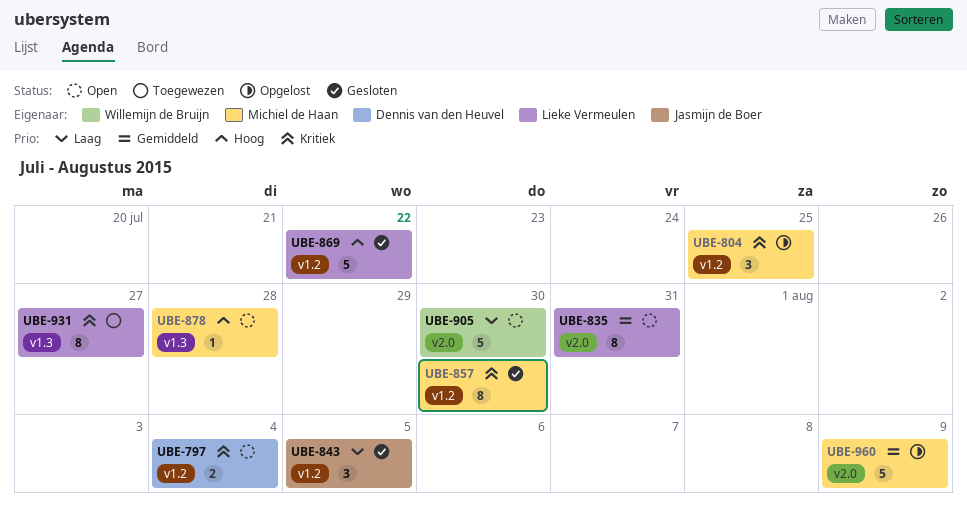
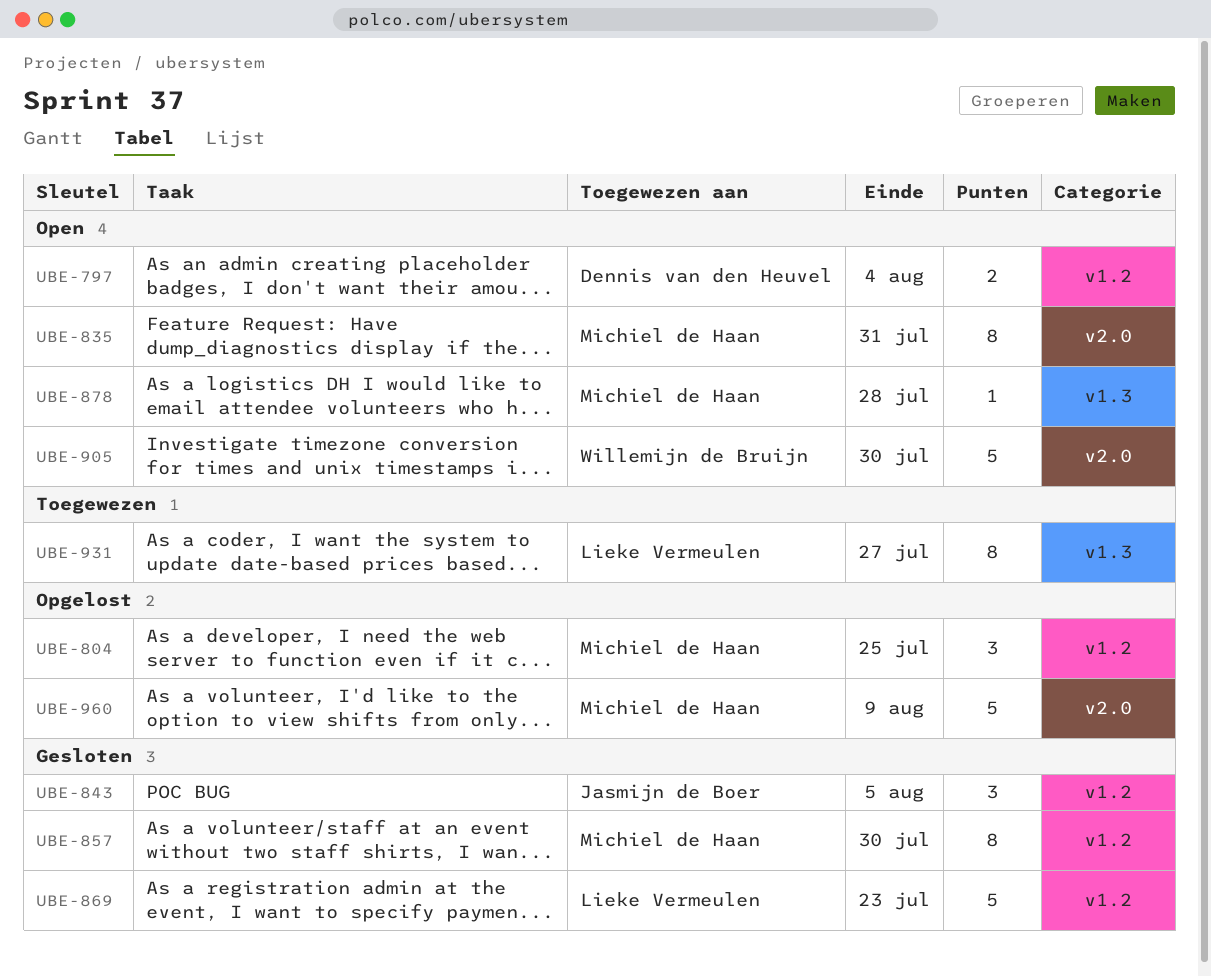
UBE-835, owner: Lieke Vermeulen -> Michiel de Haan
UBE-869, due: Jul 22 -> Jul 23

